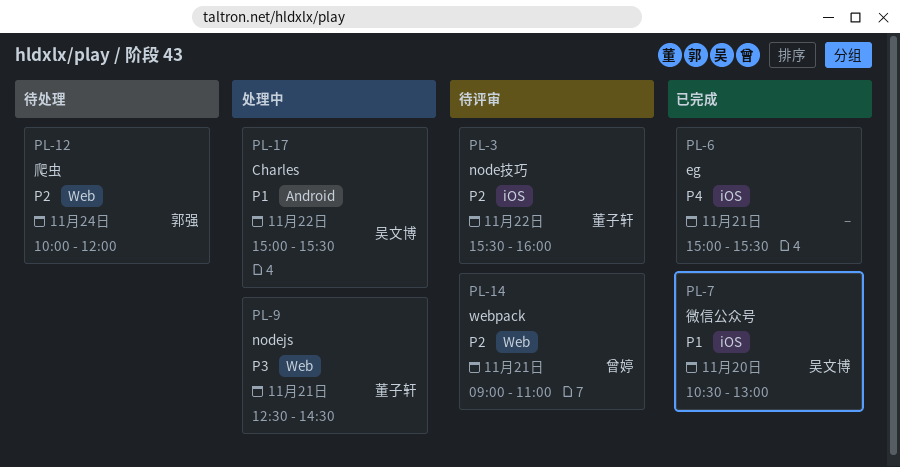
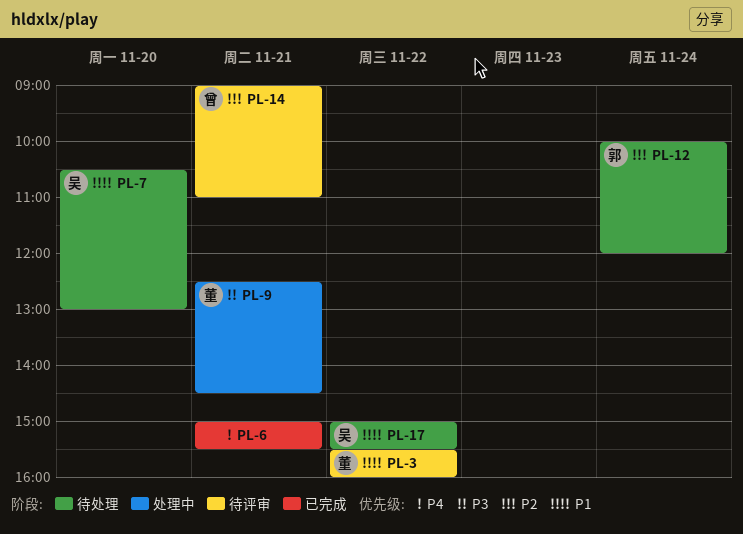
PL-3, priority: P2 -> P1
PL-7, status: 已完成 -> 待处理
PL-17, status: 处理中 -> 待处理

